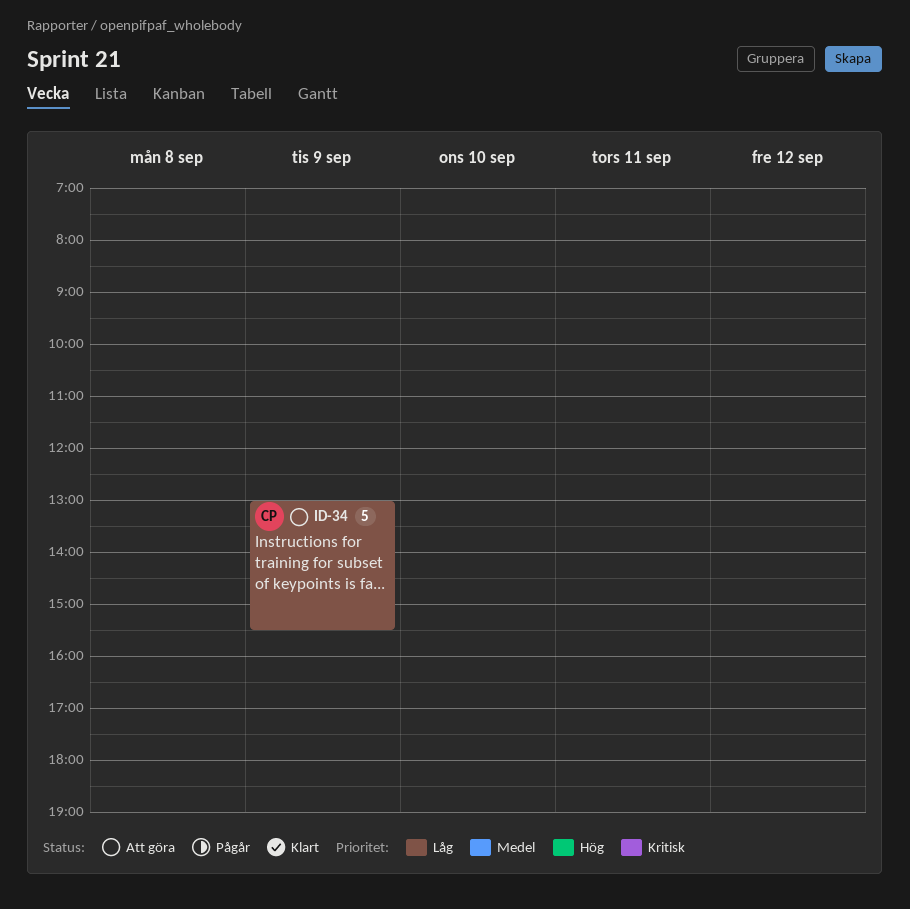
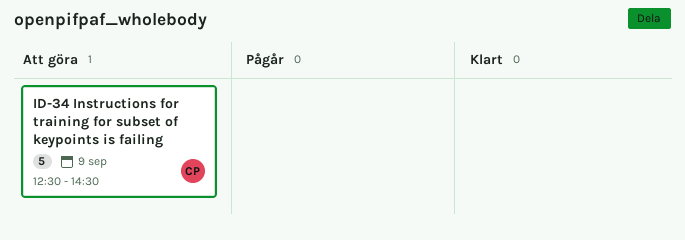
ID-34, begins: 13:00 -> 12:30
ID-34, ends: 15:30 -> 14:30

